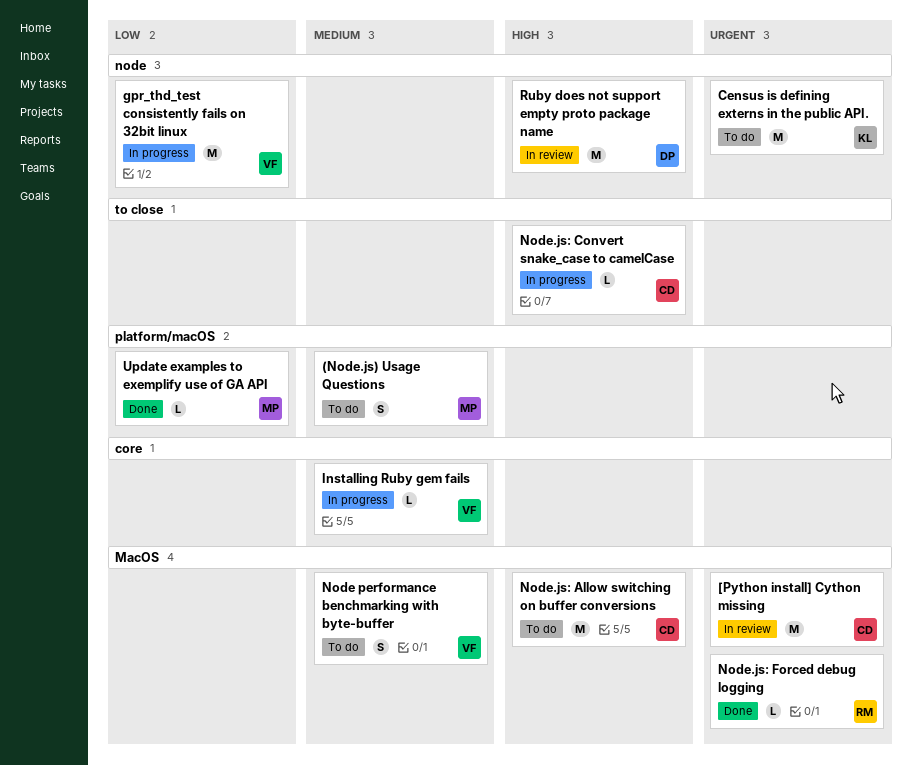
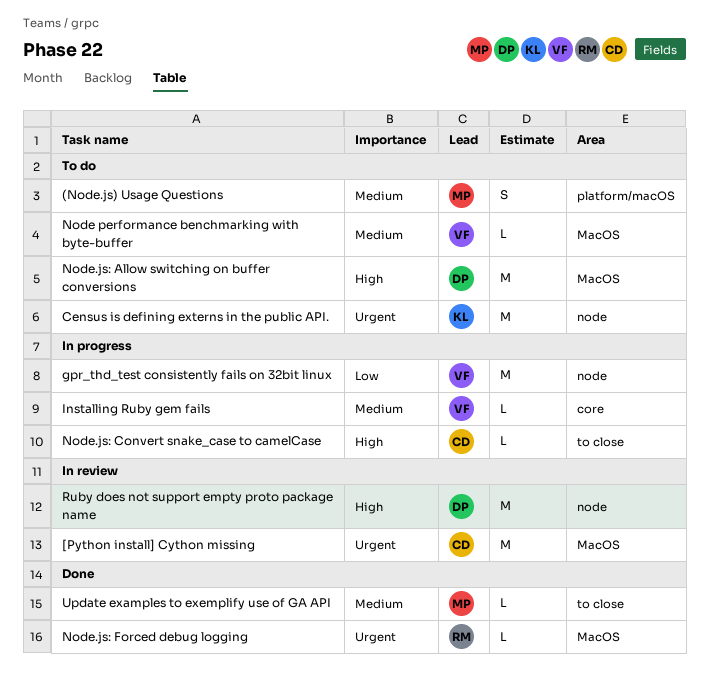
Node performance benchmarking with byte-buffer, estimate: S -> L
Node.js: Allow switching on buffer conversions, owner: CD -> DP
Update examples to exemplify use of GA API, priority: Low -> Medium
Update examples to exemplify use of GA API, label: platform/macOS -> to close

